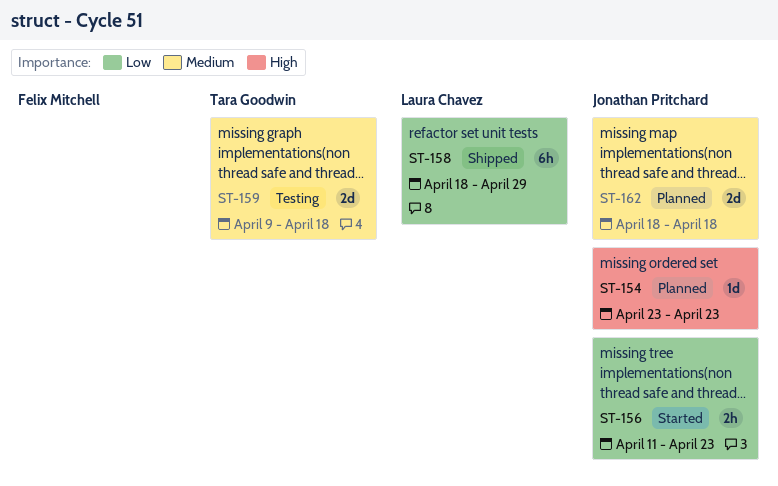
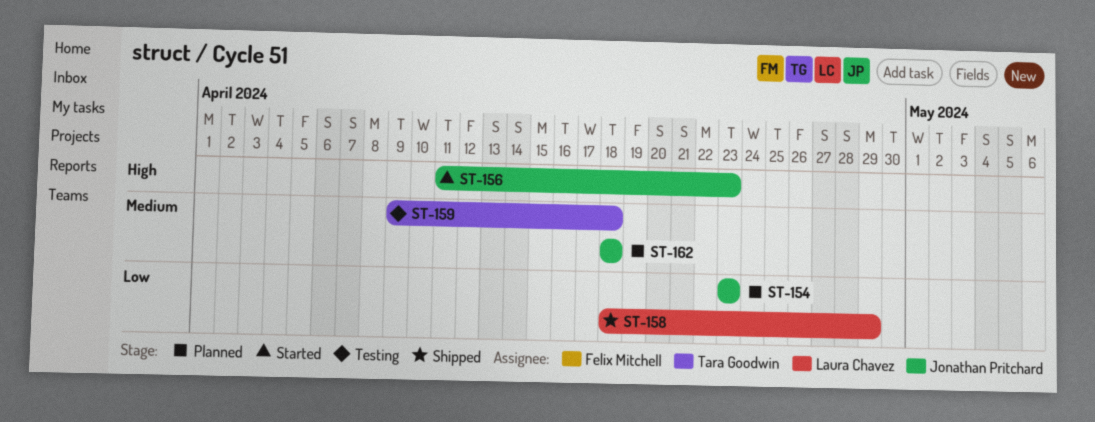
ST-154, priority: High -> Low
ST-156, priority: Low -> High

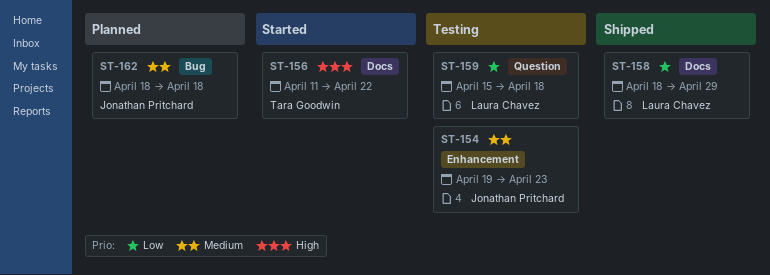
ST-154, status: Planned -> Testing
ST-154, priority: Low -> Medium
ST-154, start: Apr 23 -> Apr 19
ST-156, owner: Jonathan Pritchard -> Tara Goodwin
ST-156, due: Apr 23 -> Apr 22
ST-159, owner: Tara Goodwin -> Laura Chavez
ST-159, priority: Medium -> Low
ST-159, start: Apr 9 -> Apr 15

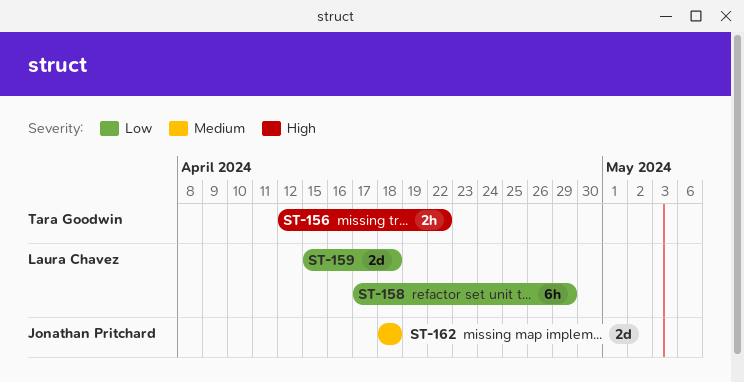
ST-154: present -> none
ST-156, start: Apr 11 -> Apr 12
ST-158, start: Apr 18 -> Apr 17

